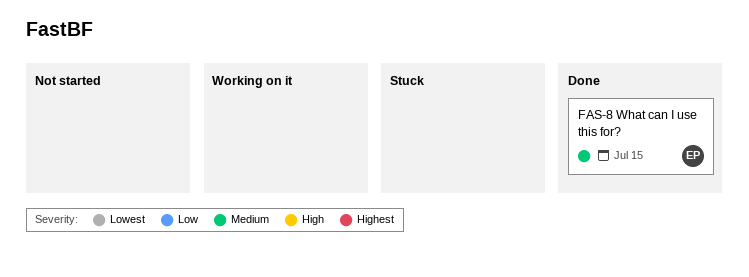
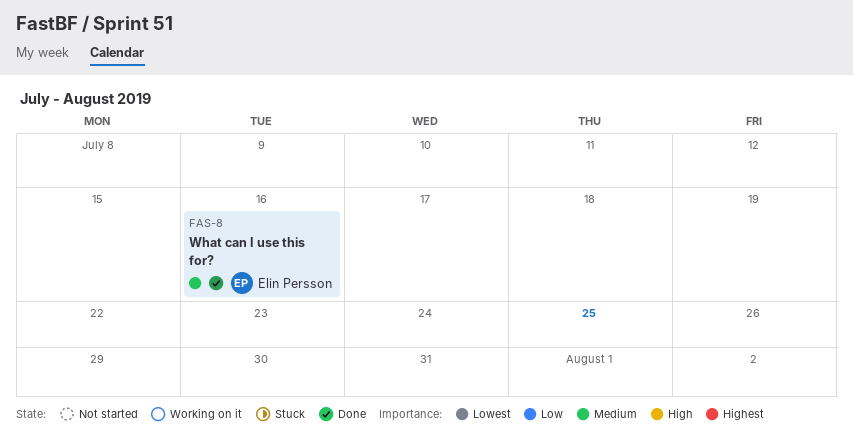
FAS-8, due: Jul 15 -> Jul 16

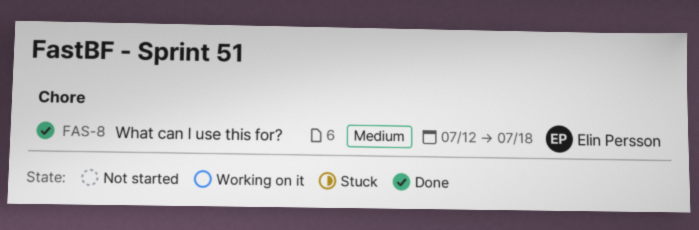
FAS-8, due: Jul 16 -> Jul 18

